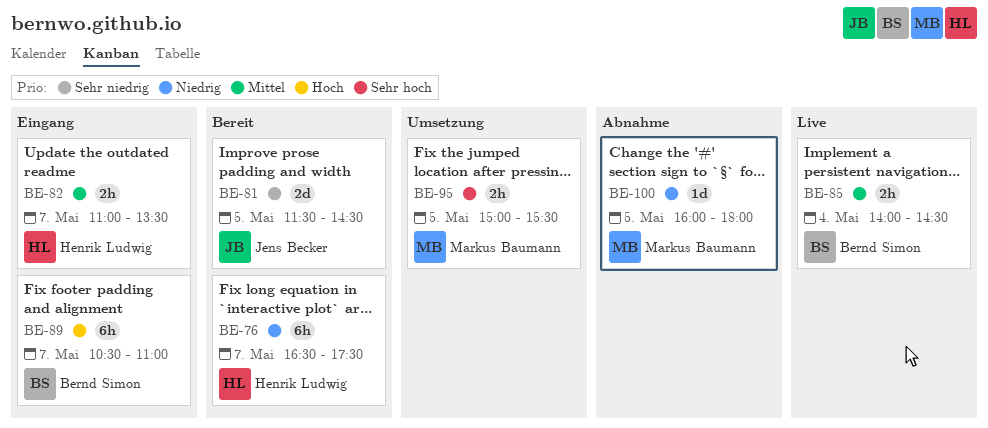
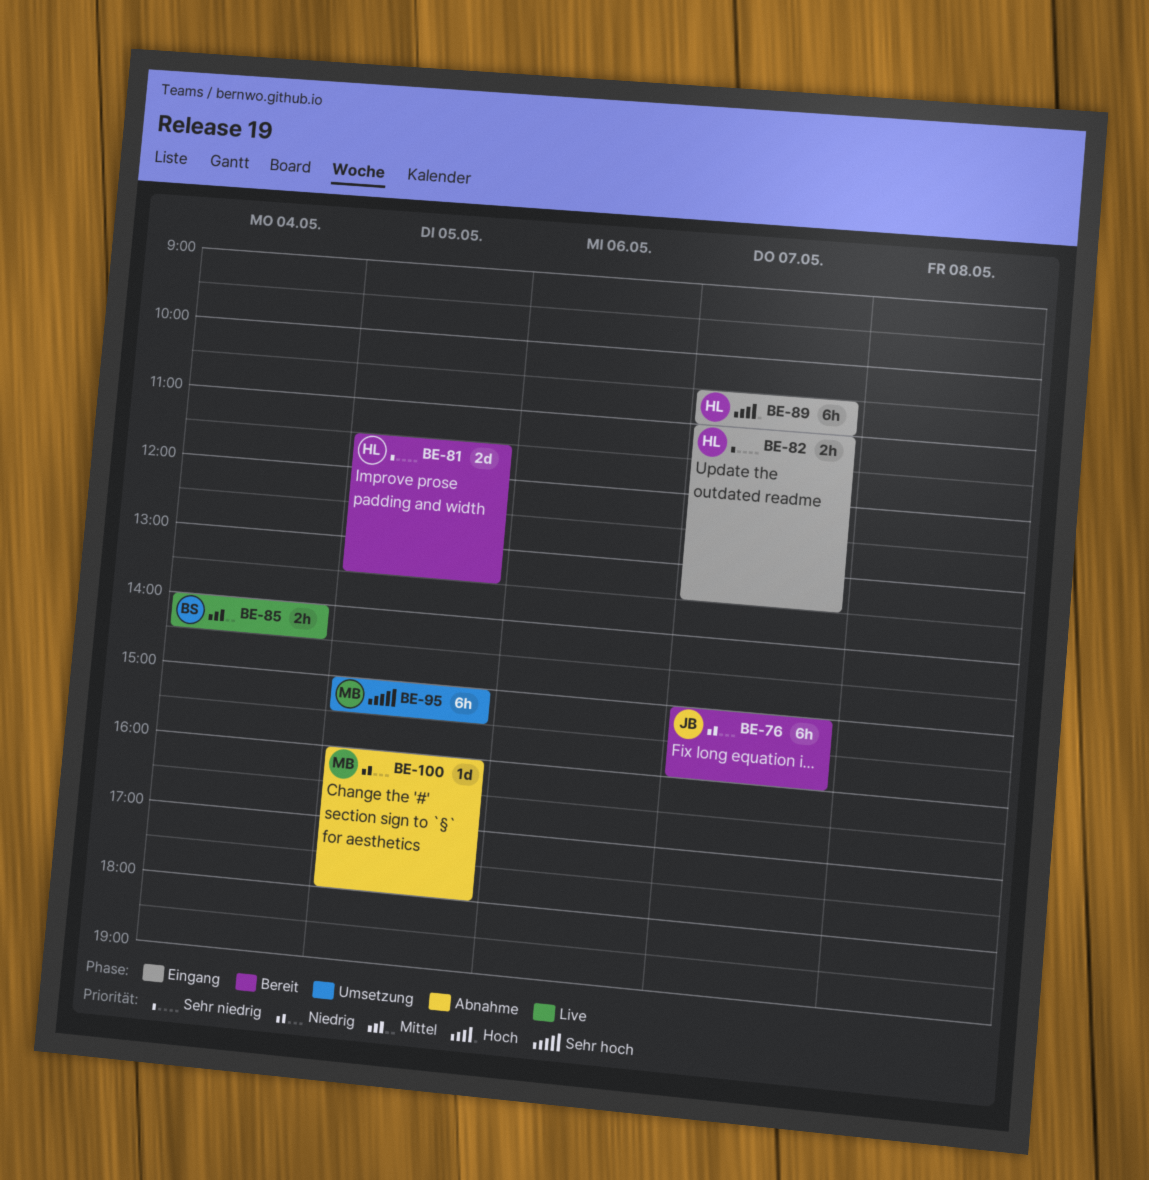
BE-76, owner: Henrik Ludwig -> Jens Becker
BE-76, begins: 16:30 -> 15:00
BE-76, ends: 17:30 -> 16:00
BE-81, owner: Jens Becker -> Henrik Ludwig
BE-81, ends: 14:30 -> 13:30
BE-82, priority: Mittel -> Sehr niedrig
BE-89, owner: Bernd Simon -> Henrik Ludwig
BE-95, estimate: 2h -> 6h

